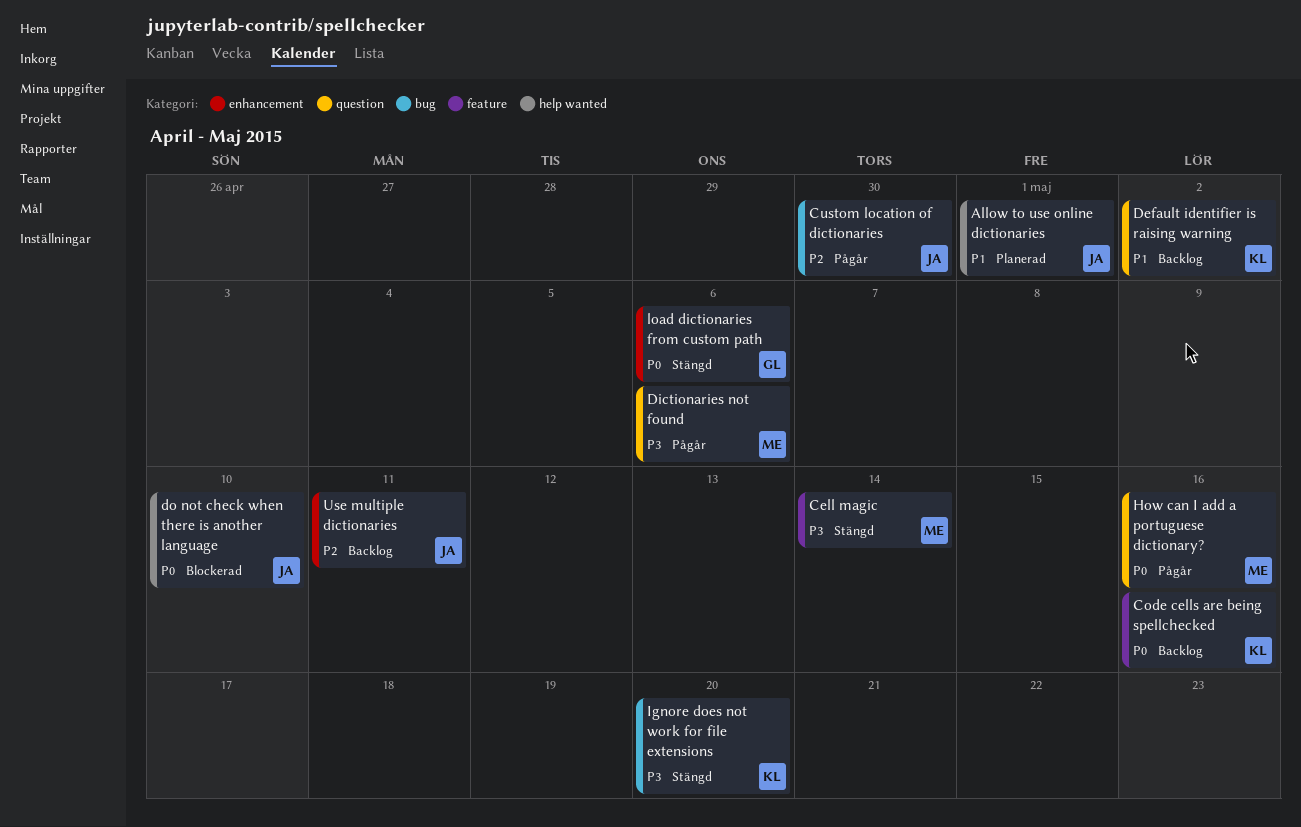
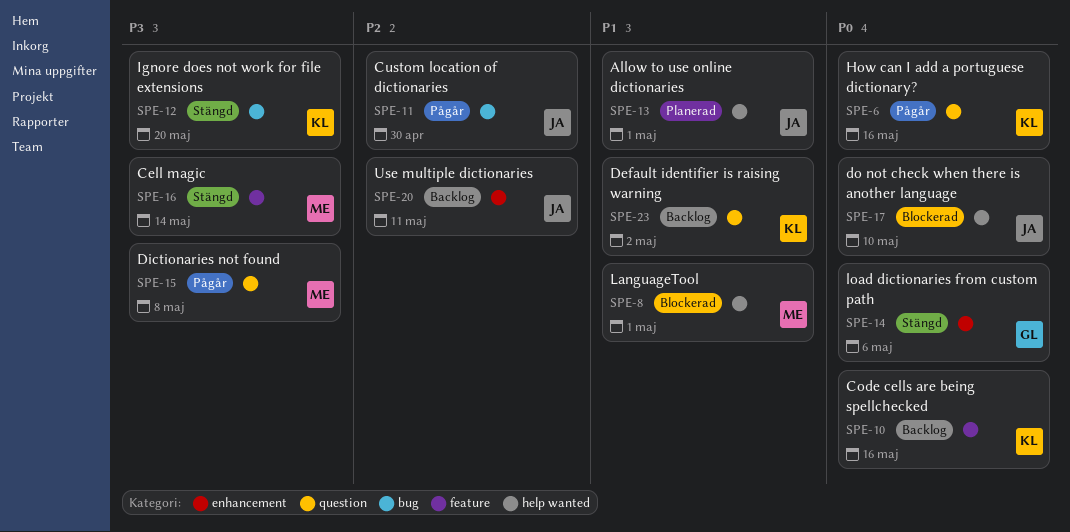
Dictionaries not found, due: May 6 -> May 8
How can I add a portuguese dictionary?, owner: ME -> KL
LanguageTool: none -> present

